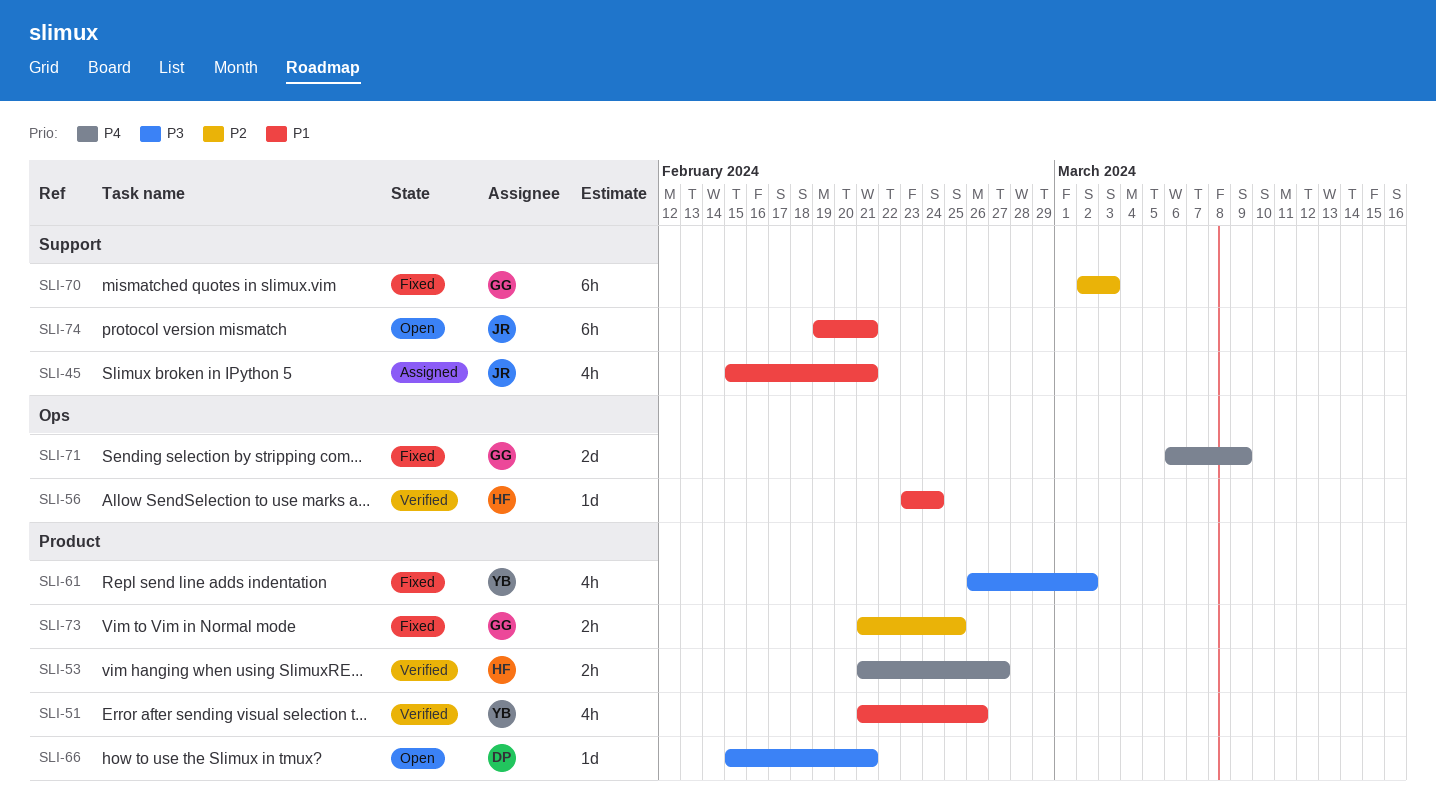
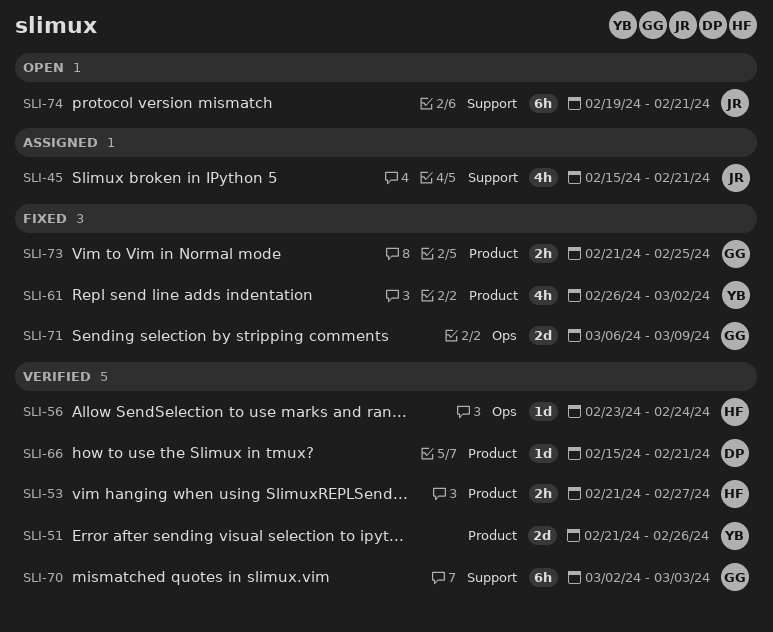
SLI-51, estimate: 4h -> 2d
SLI-66, status: Open -> Verified
SLI-70, status: Fixed -> Verified

